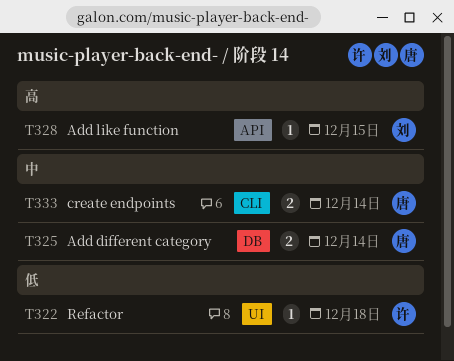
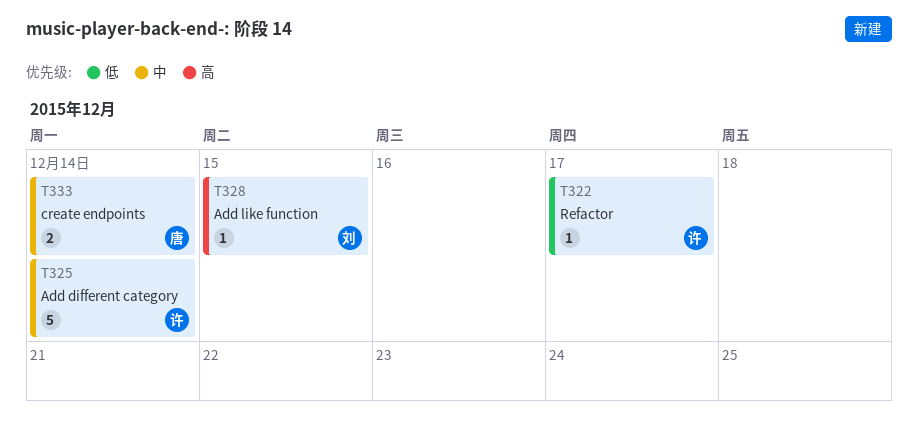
T322, due: Dec 18 -> Dec 17
T325, owner: 唐 -> 许
T325, estimate: 2 -> 5

